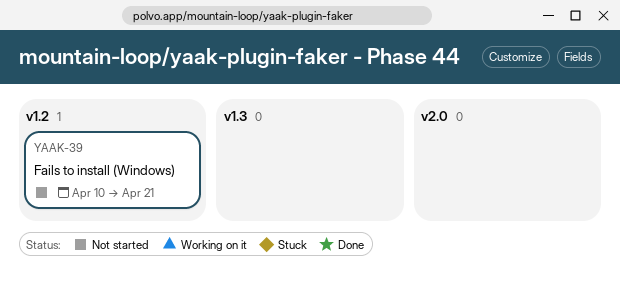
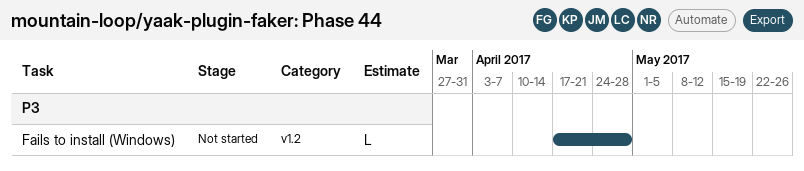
Fails to install (Windows), start: Apr 10 -> Apr 17
Fails to install (Windows), due: Apr 21 -> Apr 28

